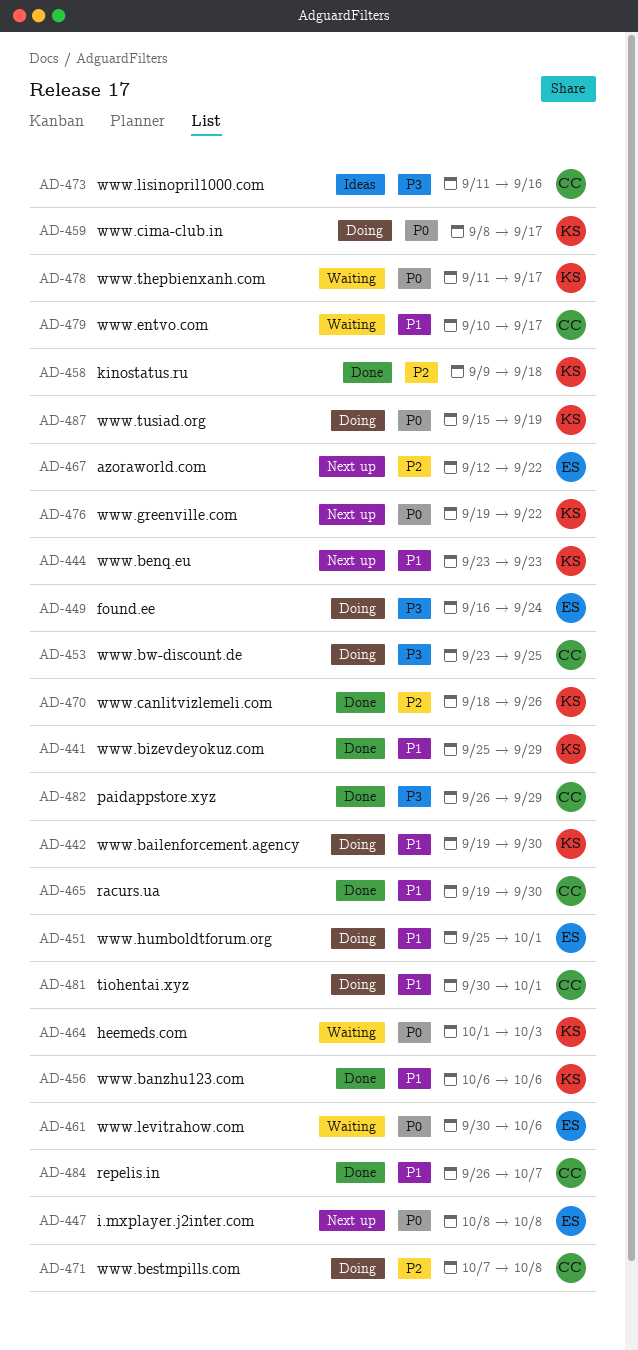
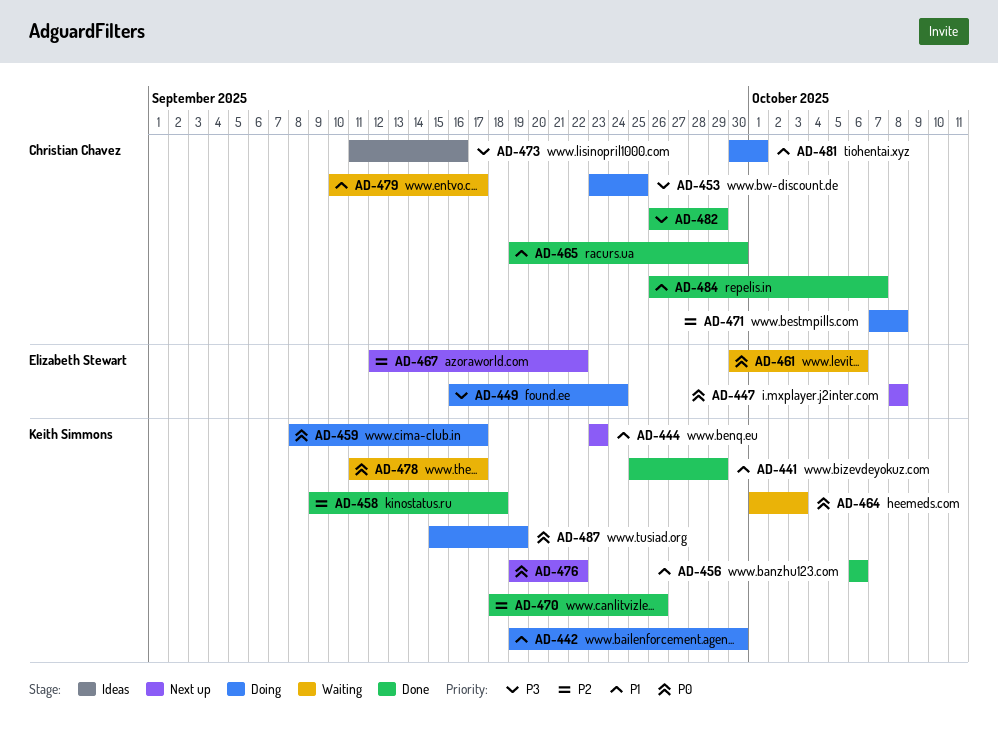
AD-451: present -> none

